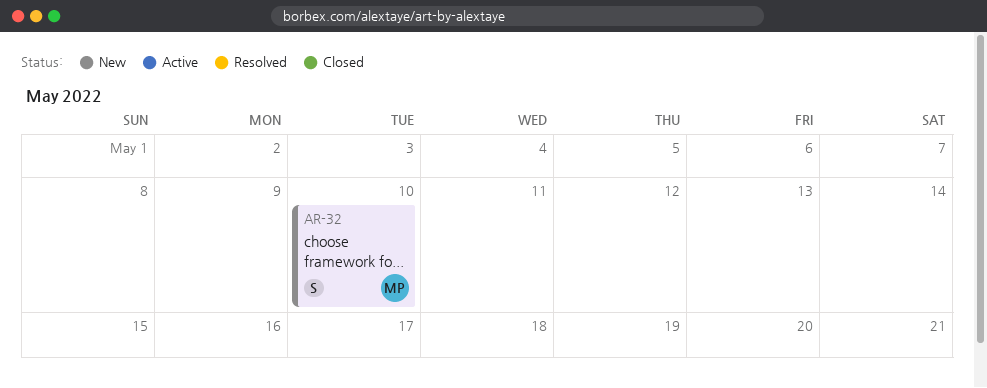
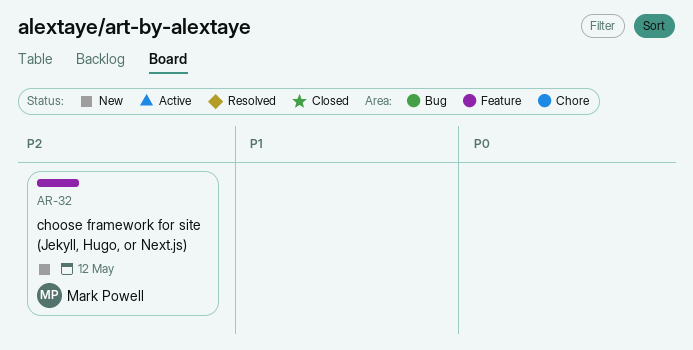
AR-32, due: May 10 -> May 12

